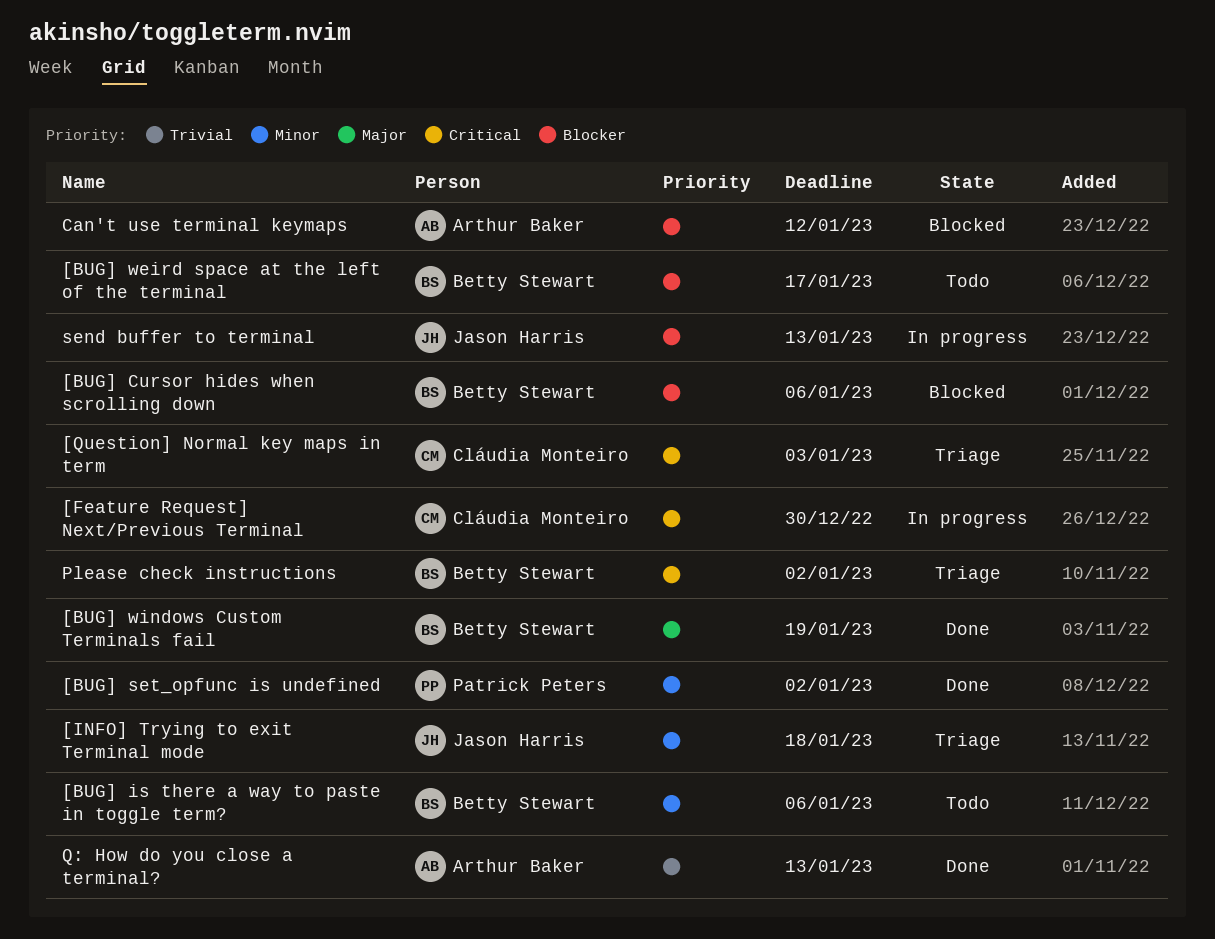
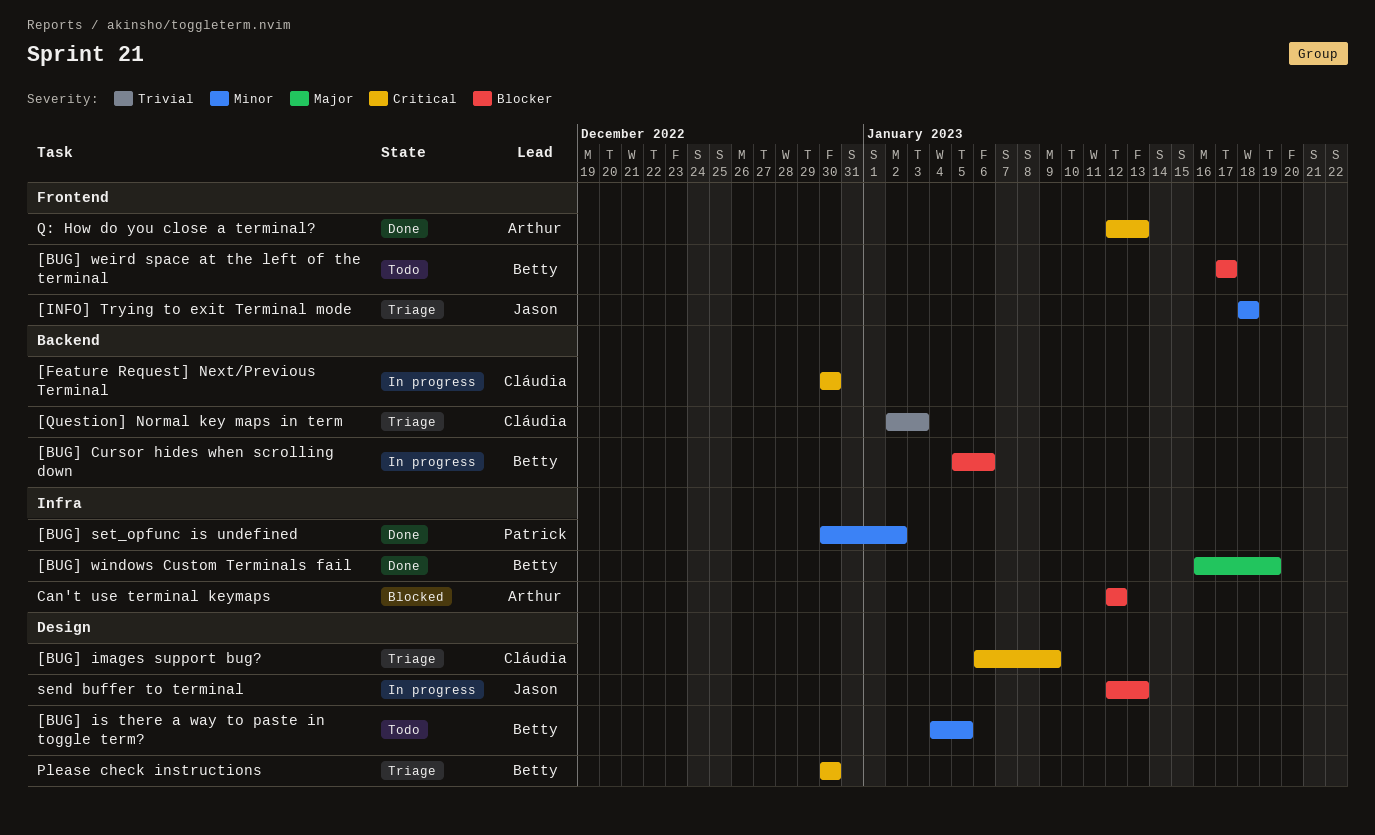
[BUG] Cursor hides when scrolling down, status: Blocked -> In progress
[BUG] images support bug?: none -> present
[BUG] is there a way to paste in toggle term?, due: Jan 6 -> Jan 5
[Question] Normal key maps in term, priority: Critical -> Trivial
Please check instructions, due: Jan 2 -> Dec 30
Q: How do you close a terminal?, priority: Trivial -> Critical

